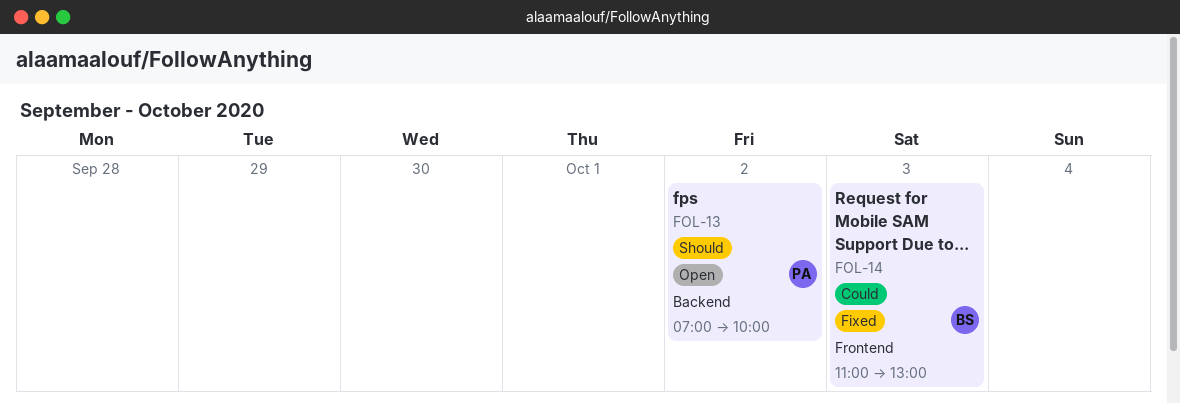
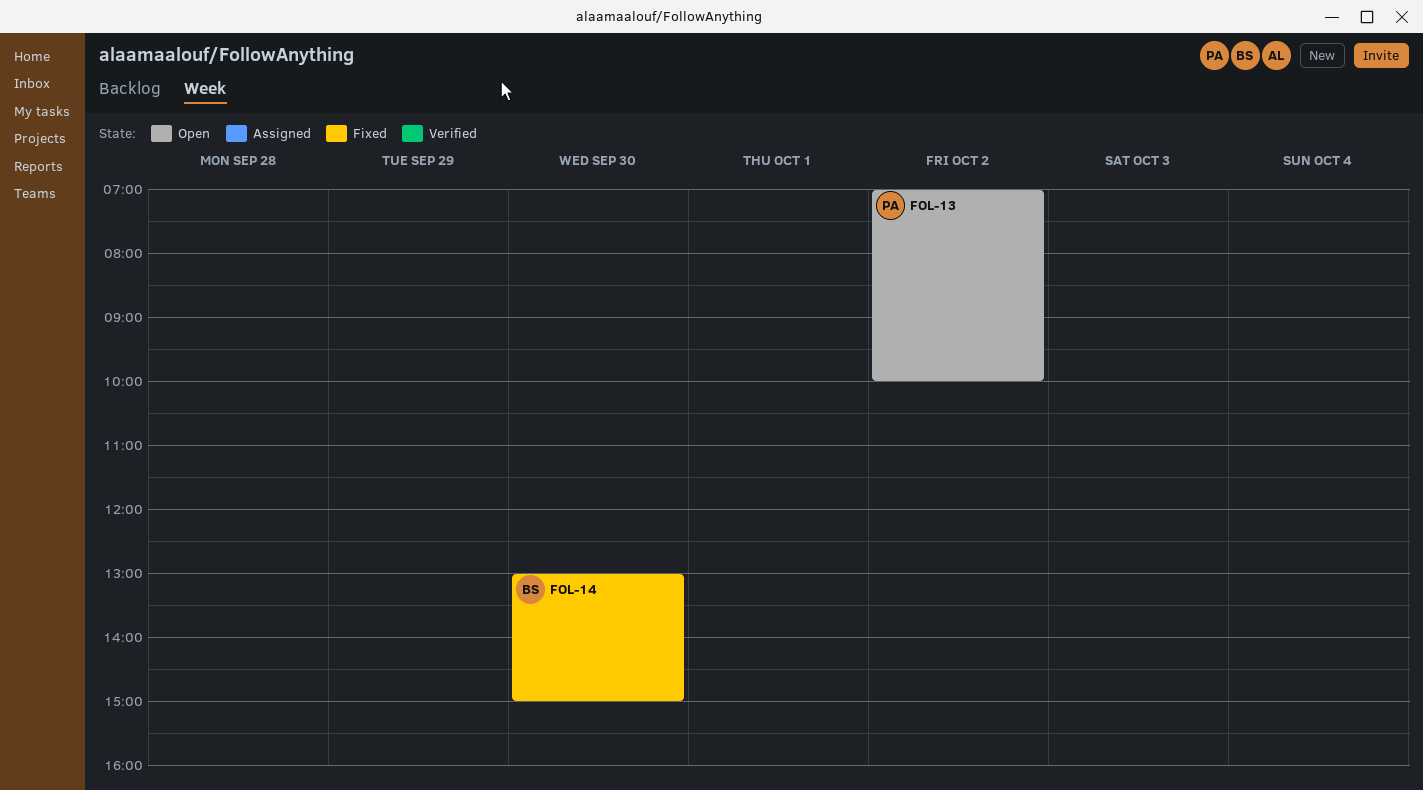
FOL-14, day: Oct 3 -> Sep 30
FOL-14, begins: 11:00 -> 13:00
FOL-14, ends: 13:00 -> 15:00

